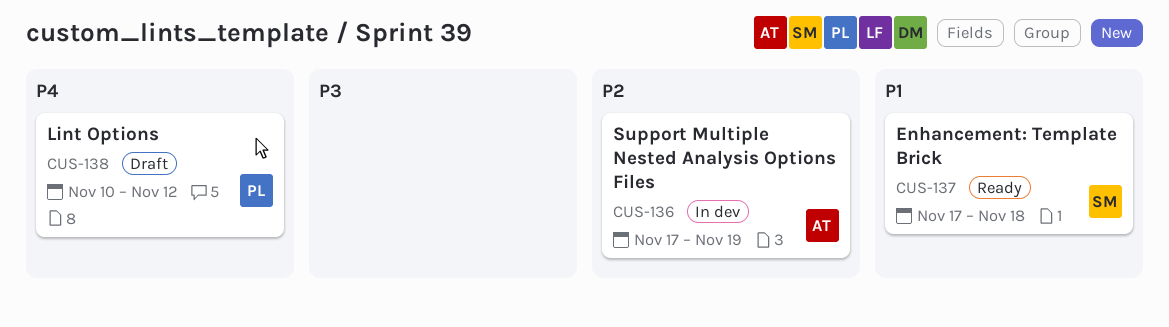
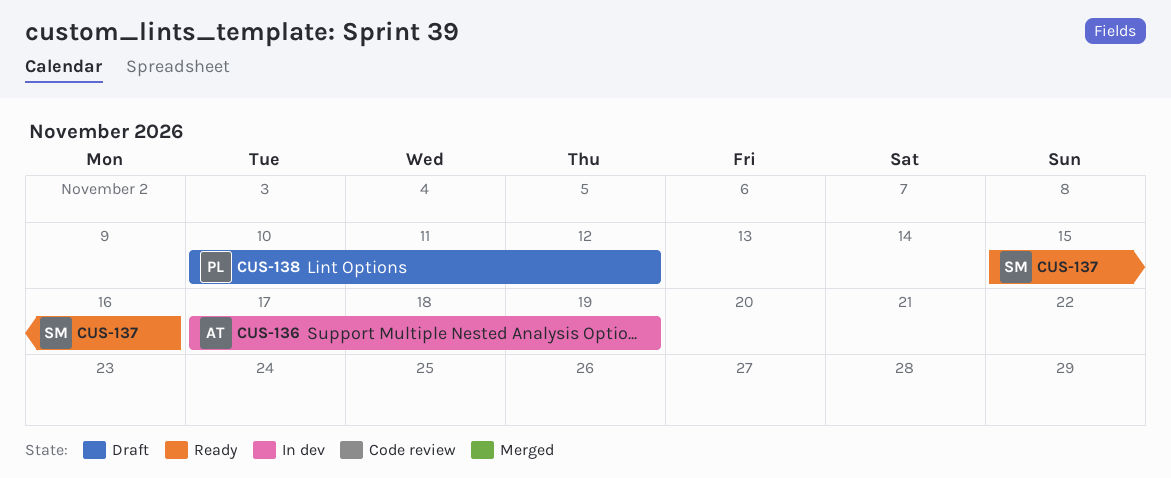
CUS-137, start: Nov 17 -> Nov 15
CUS-137, due: Nov 18 -> Nov 16

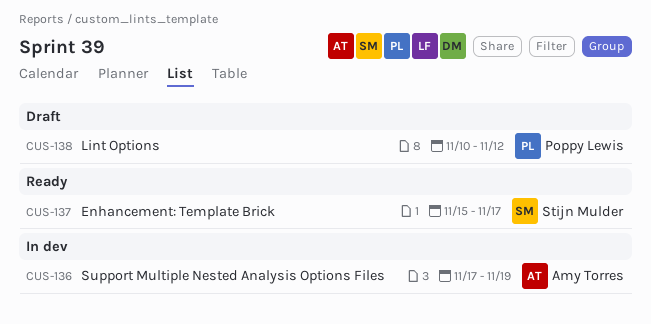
CUS-137, due: Nov 16 -> Nov 17

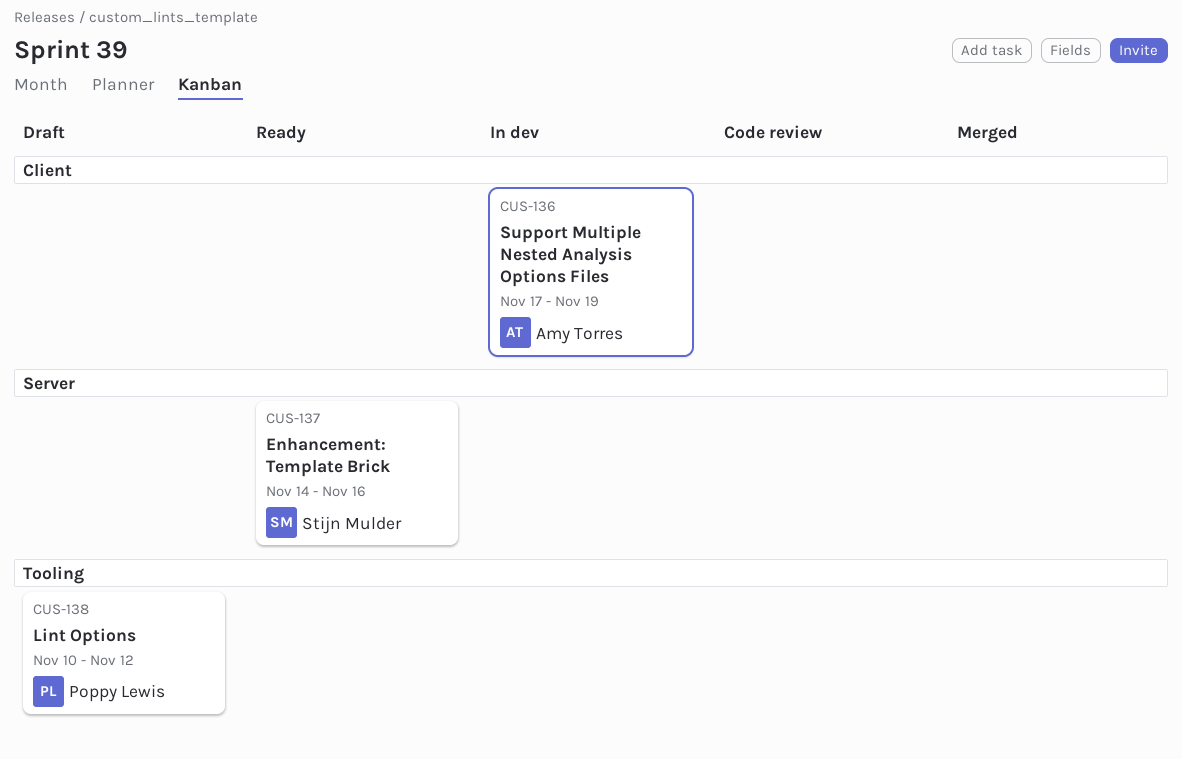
CUS-137, start: Nov 15 -> Nov 14
CUS-137, due: Nov 17 -> Nov 16

